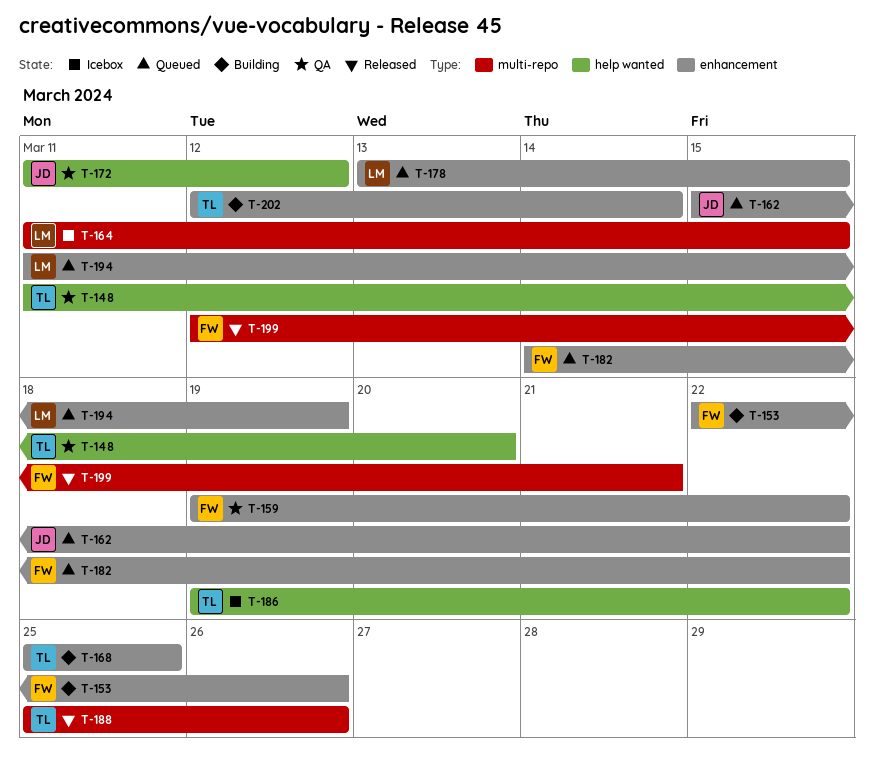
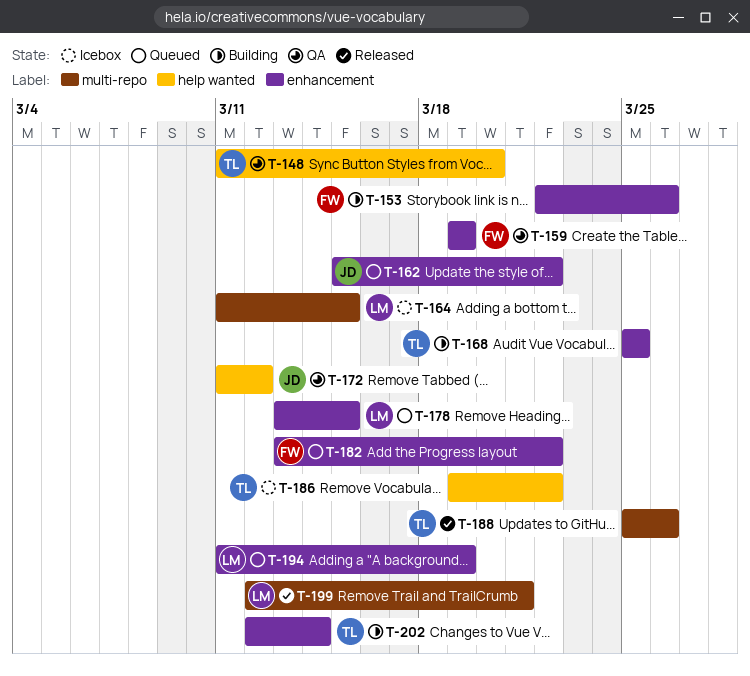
T-159, due: Mar 22 -> Mar 19
T-182, start: Mar 14 -> Mar 13
T-199, owner: FW -> LM

